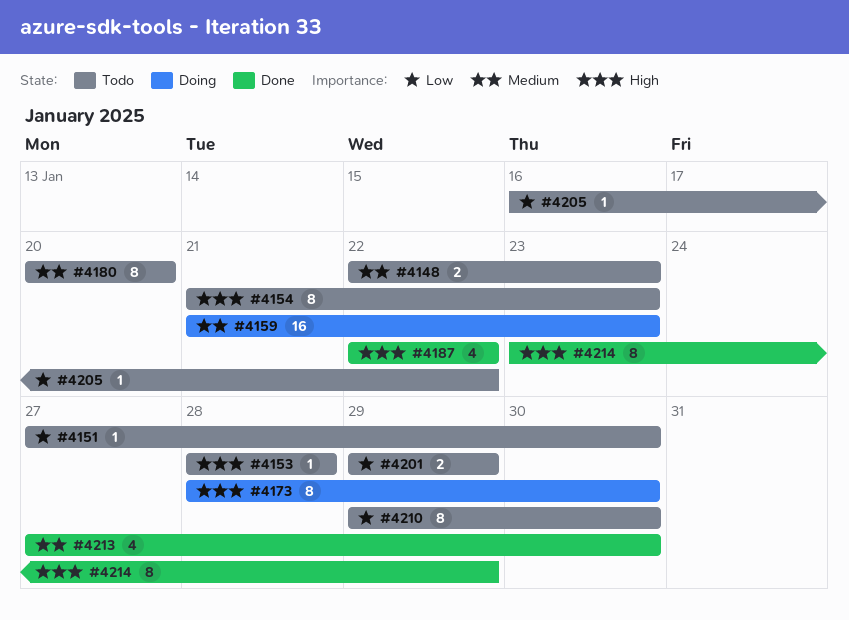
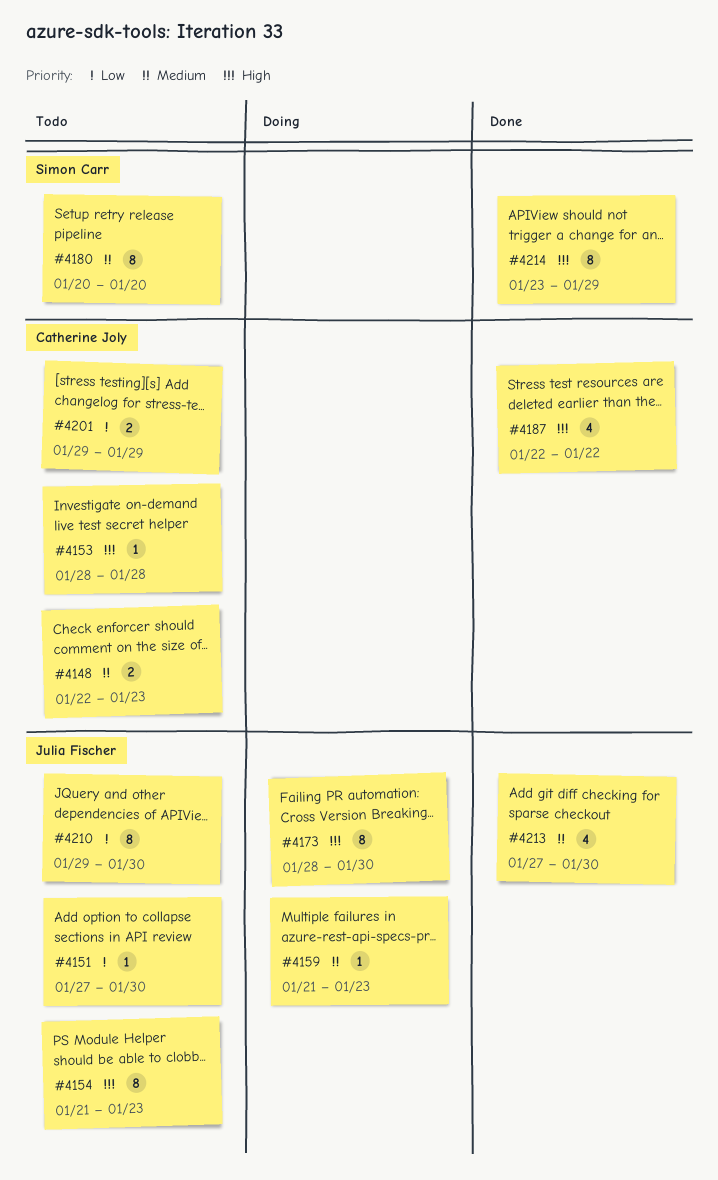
#4159, estimate: 16 -> 1
#4205: present -> none

